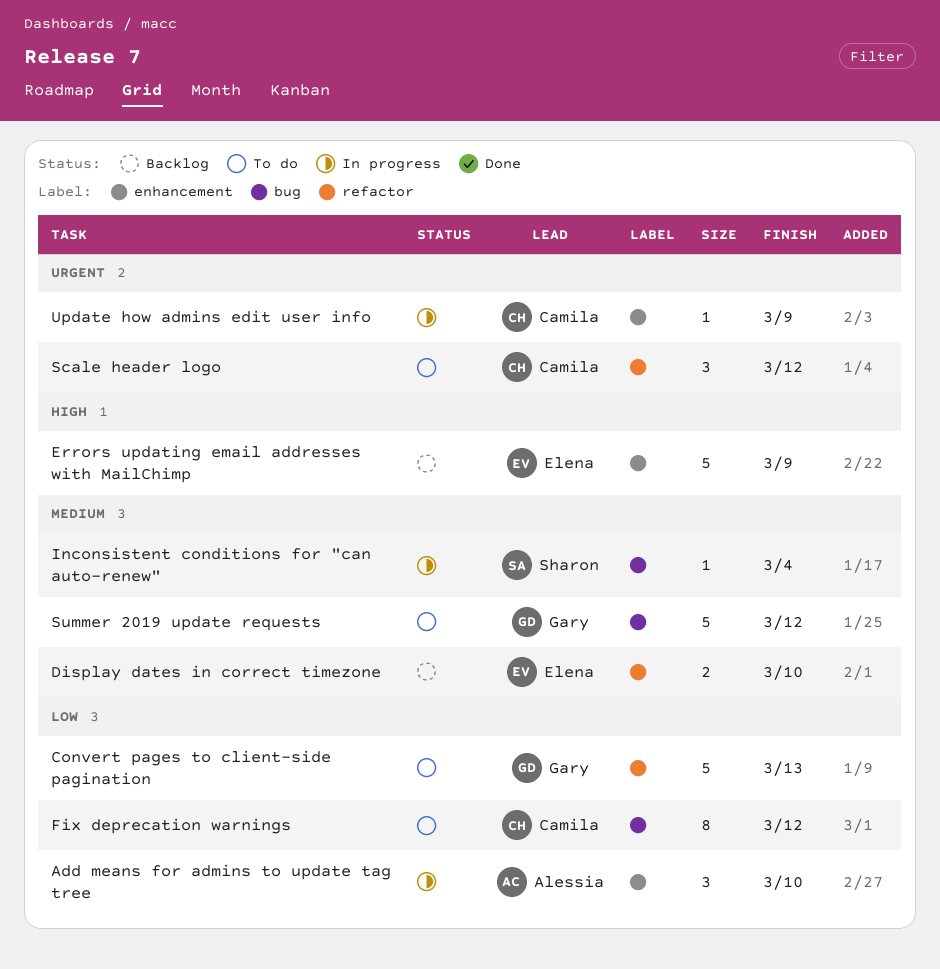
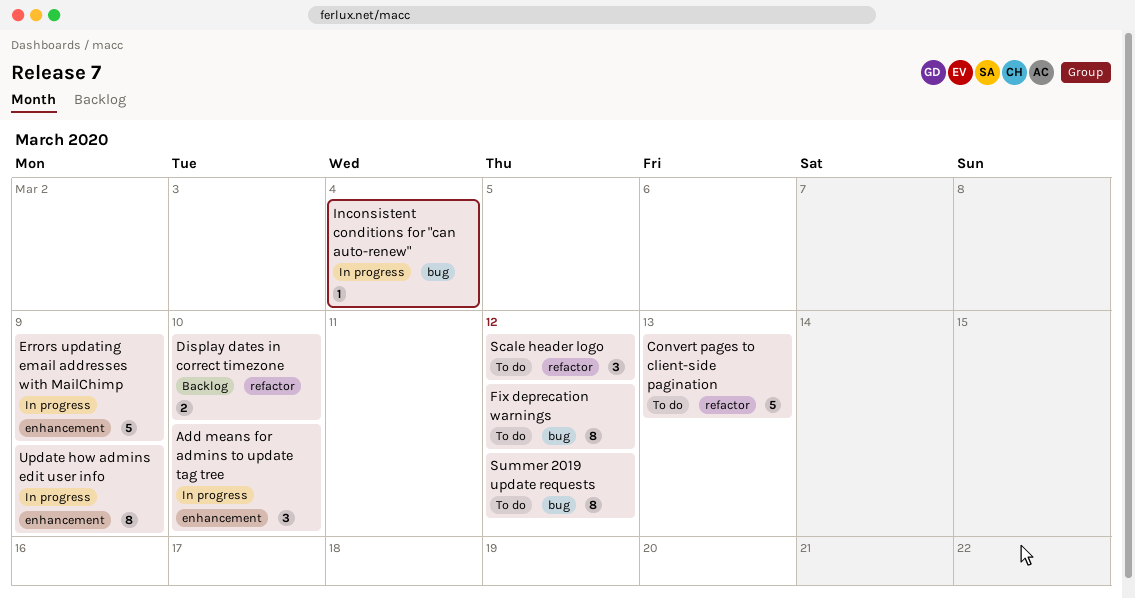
Errors updating email addresses with MailChimp, status: Backlog -> In progress
Summer 2019 update requests, estimate: 5 -> 8
Update how admins edit user info, estimate: 1 -> 8

